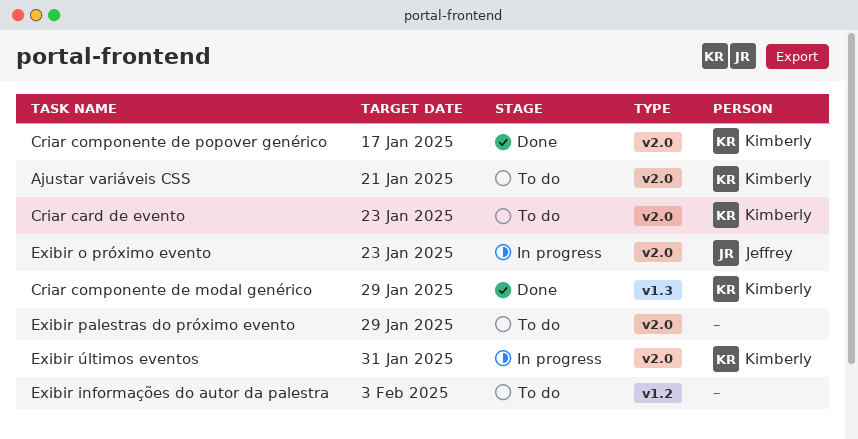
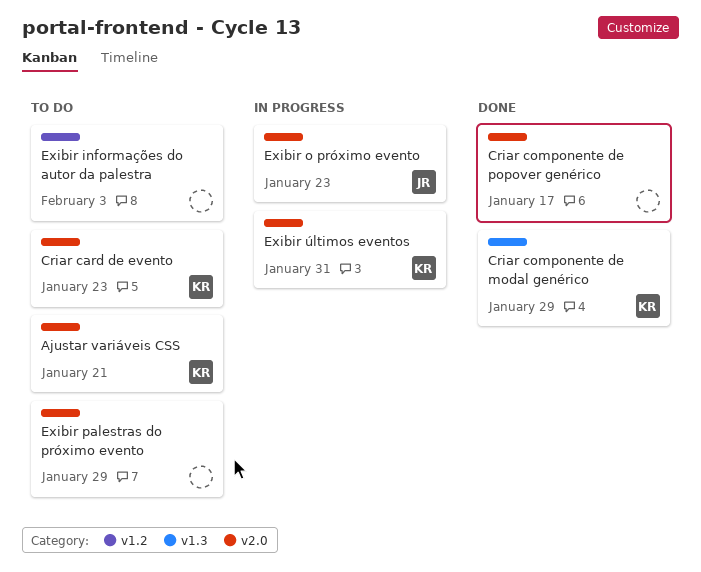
Criar componente de popover genérico, owner: Kimberly -> none

